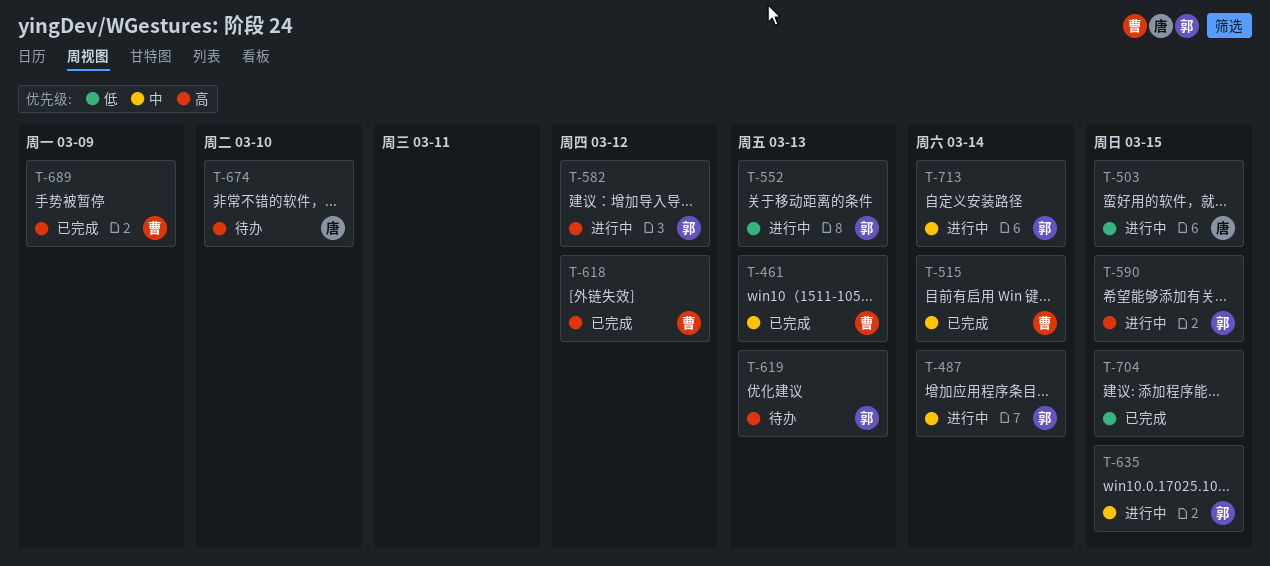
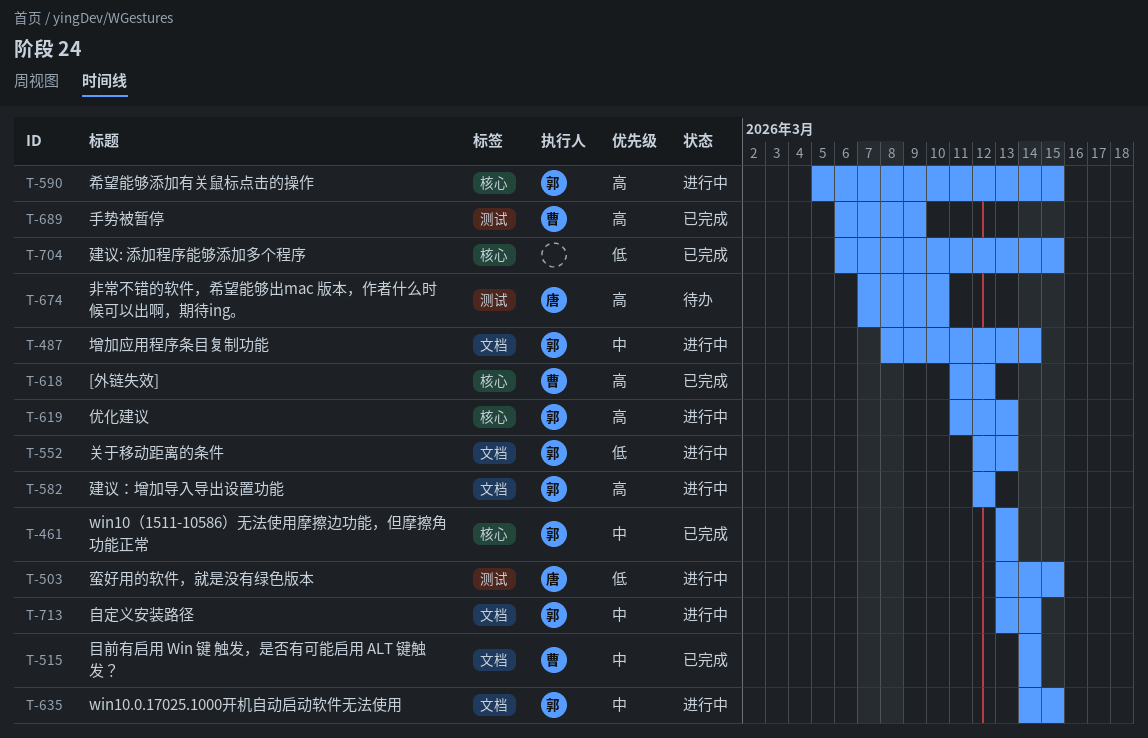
T-461, owner: 曹 -> 郭
T-619, status: 待办 -> 进行中

